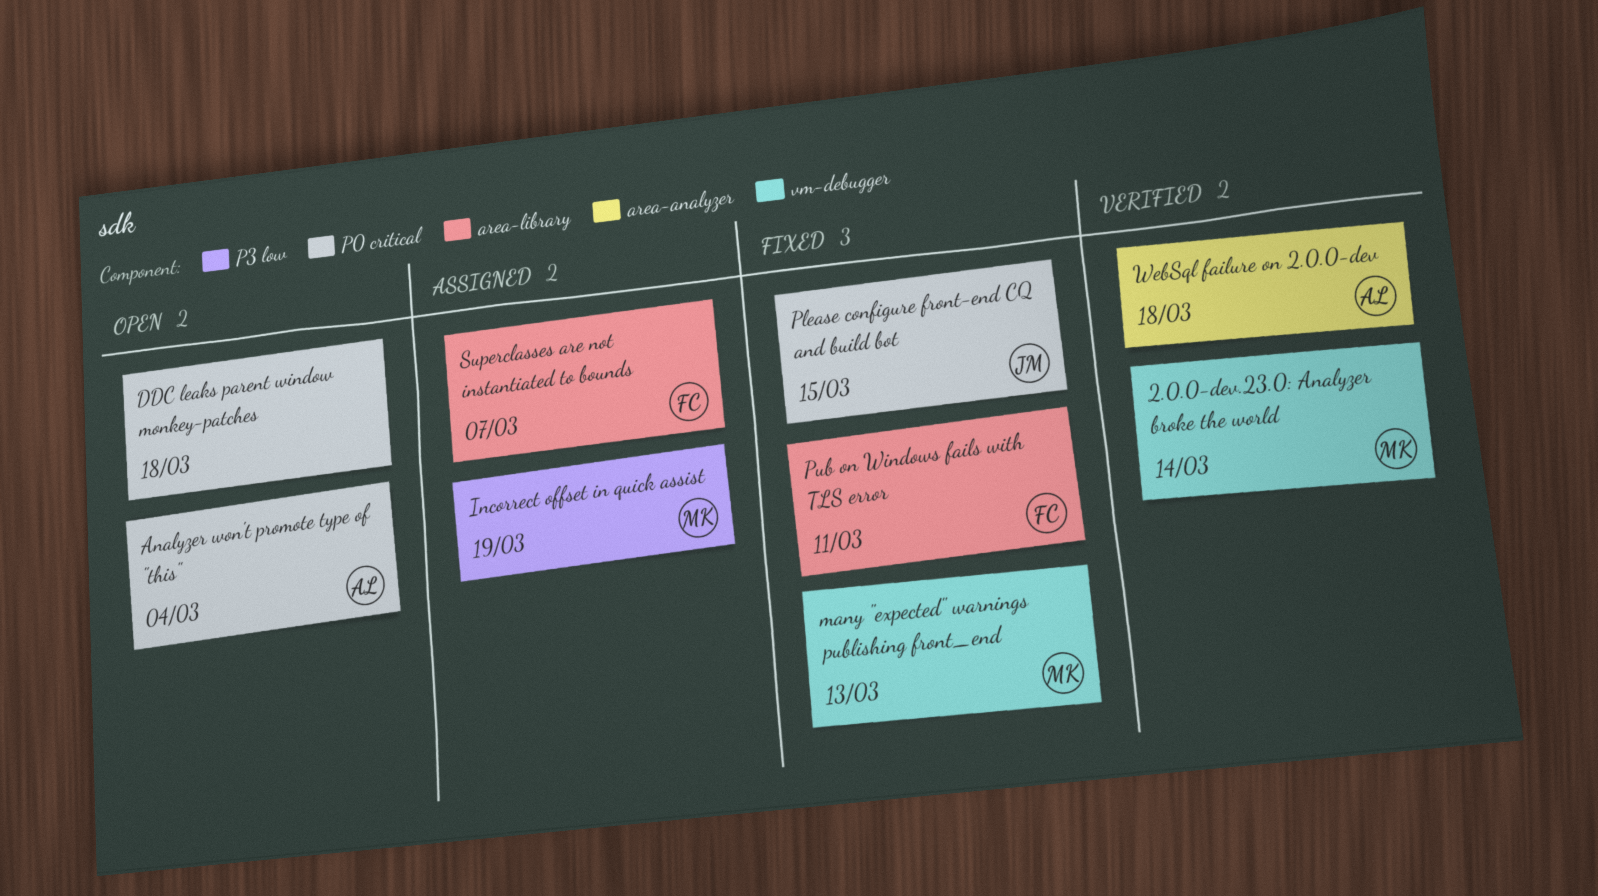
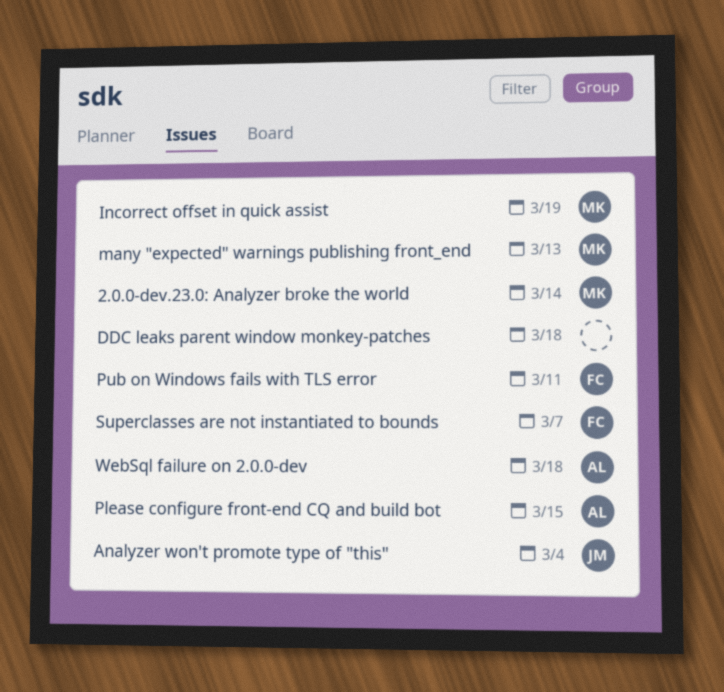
Analyzer won't promote type of "this", owner: AL -> JM
Please configure front-end CQ and build bot, owner: JM -> AL

